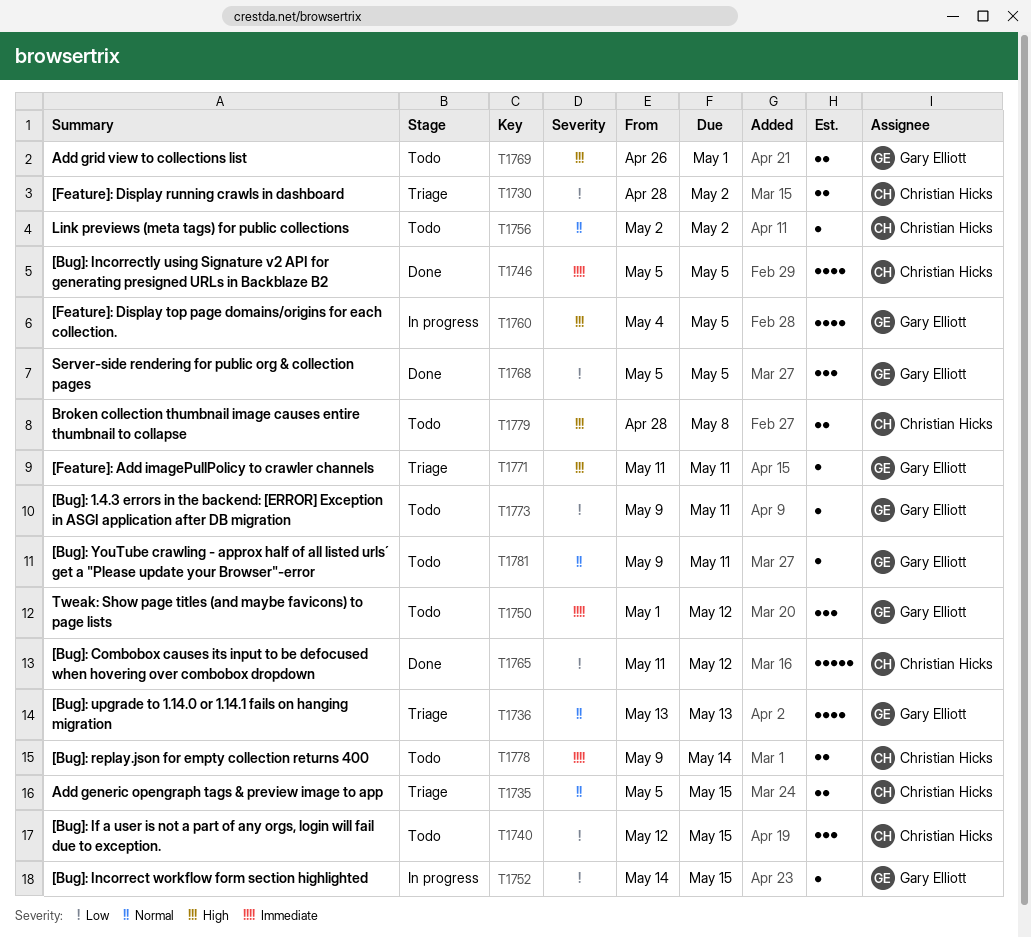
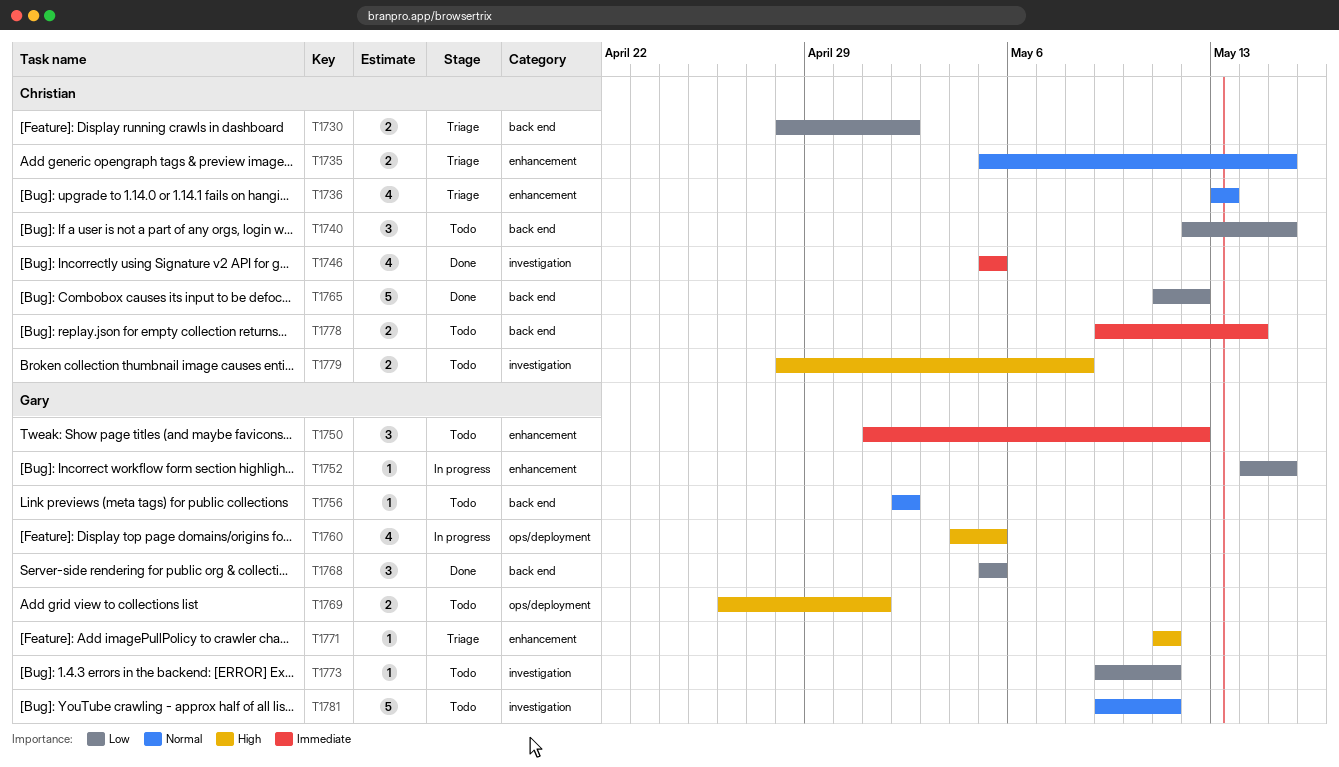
T1736, owner: Gary Elliott -> Christian Hicks
T1756, owner: Christian Hicks -> Gary Elliott
T1781, estimate: 1 -> 5

